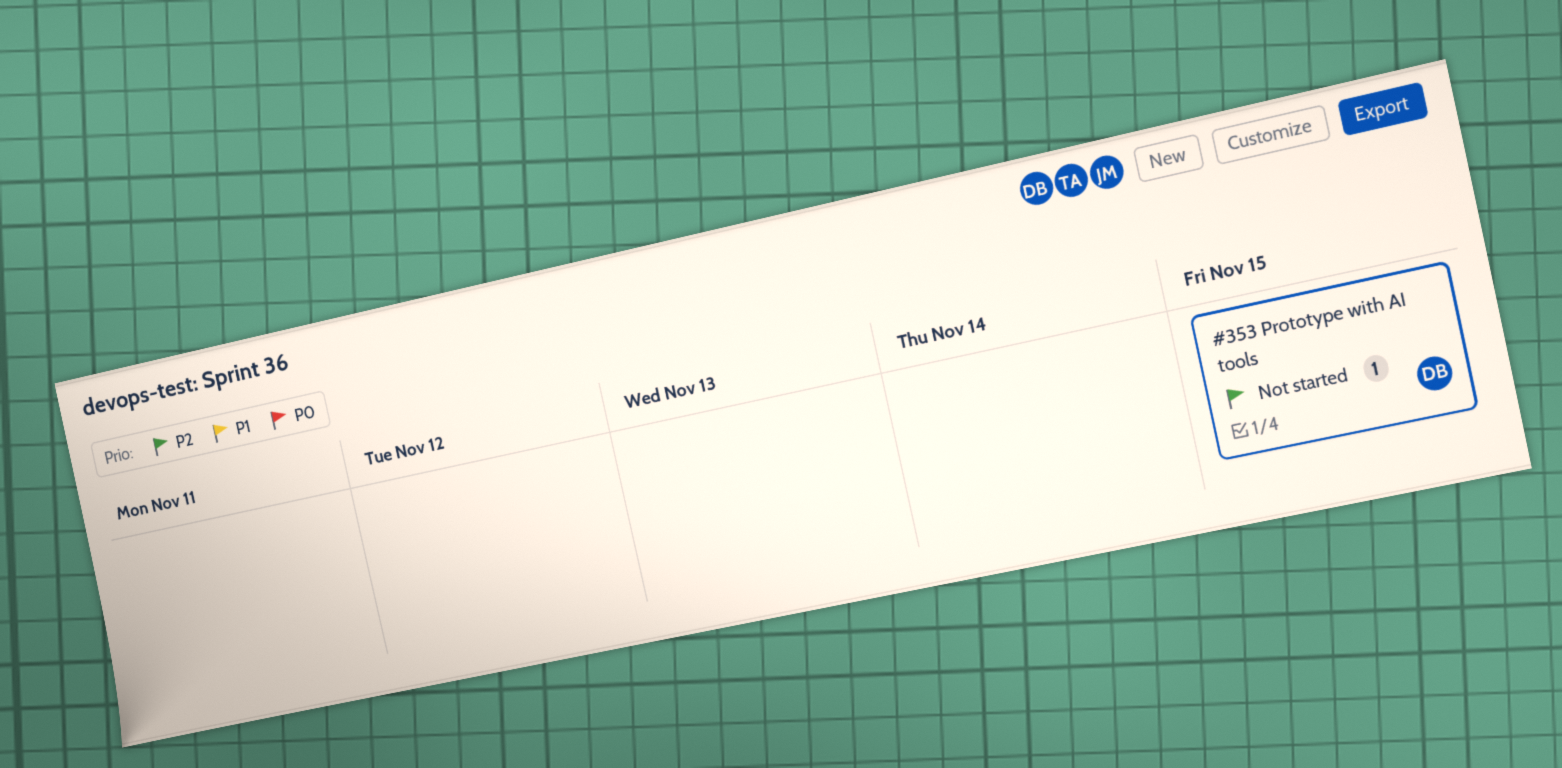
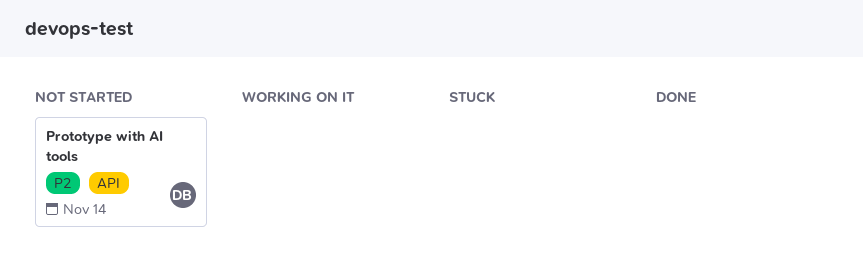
Prototype with AI tools, due: Nov 15 -> Nov 14

